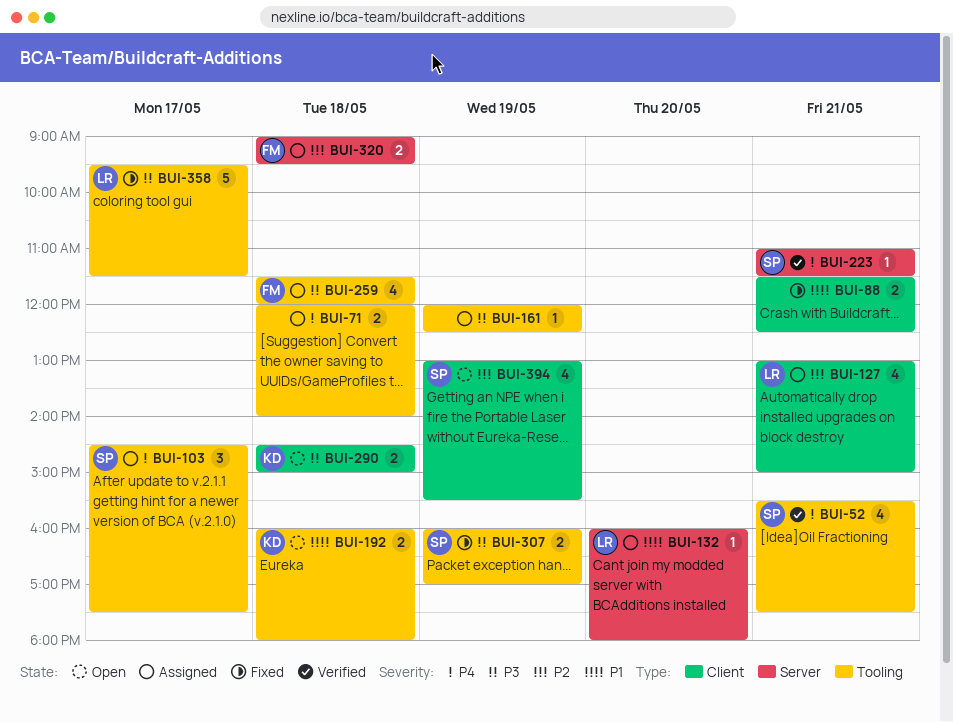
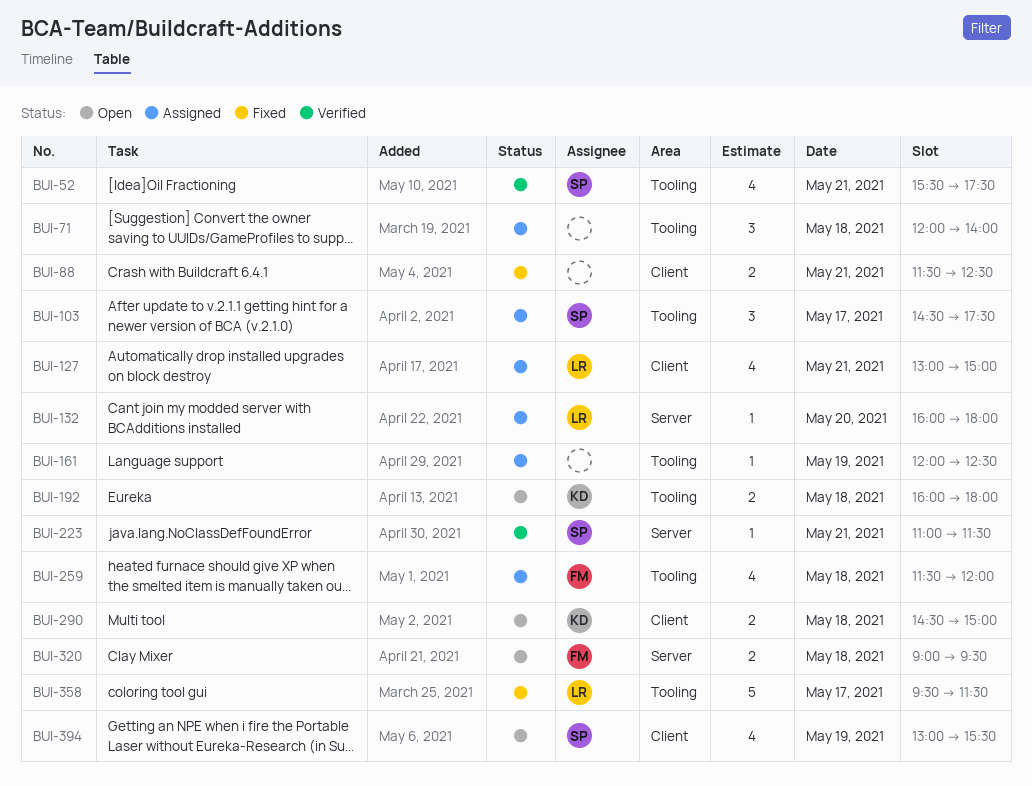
BUI-71, estimate: 2 -> 3
BUI-307: present -> none
BUI-320, status: Assigned -> Open

